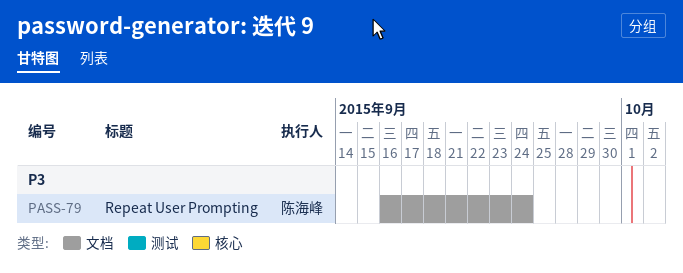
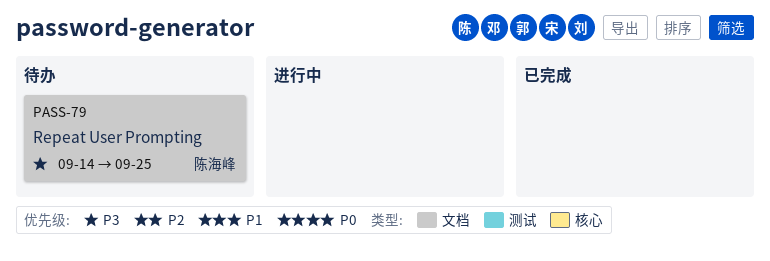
PASS-79, start: Sep 16 -> Sep 14
PASS-79, due: Sep 24 -> Sep 25

